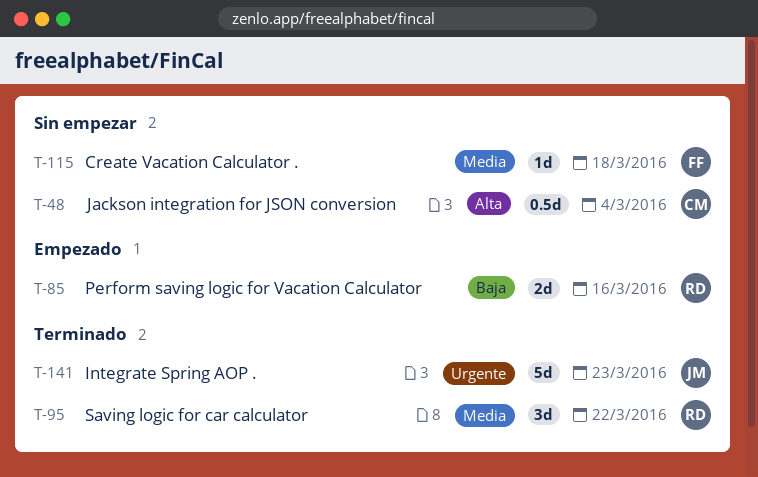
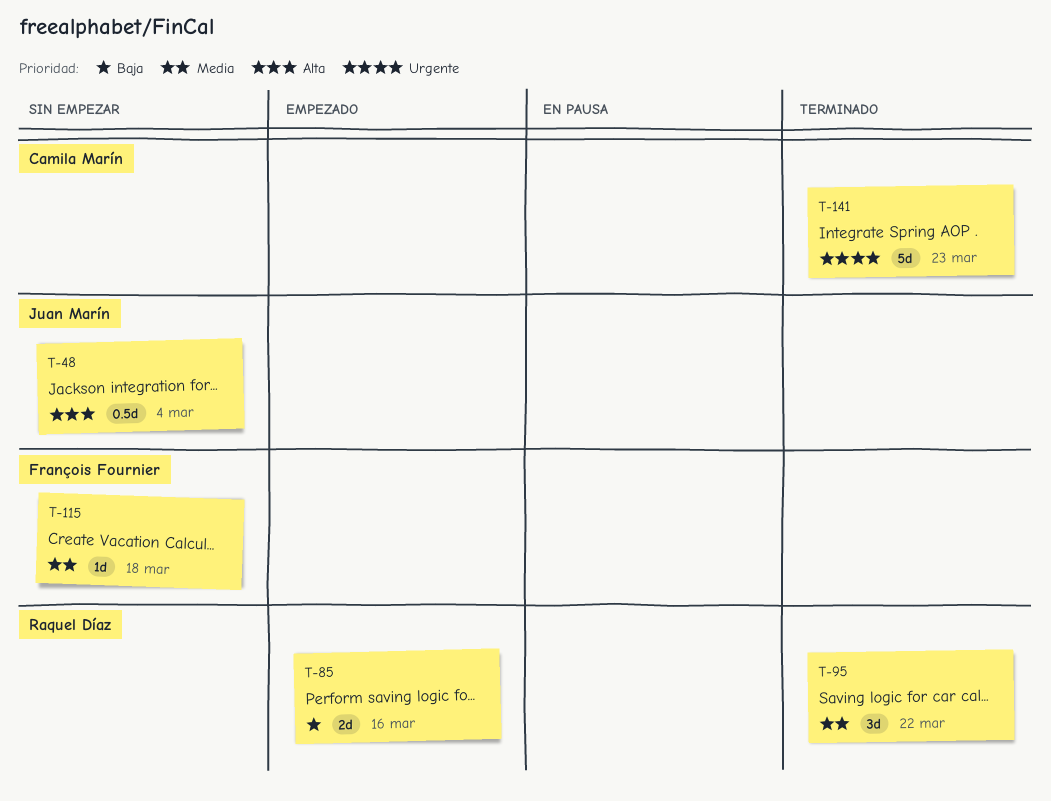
T-48, owner: Camila Marín -> Juan Marín
T-141, owner: Juan Marín -> Camila Marín

